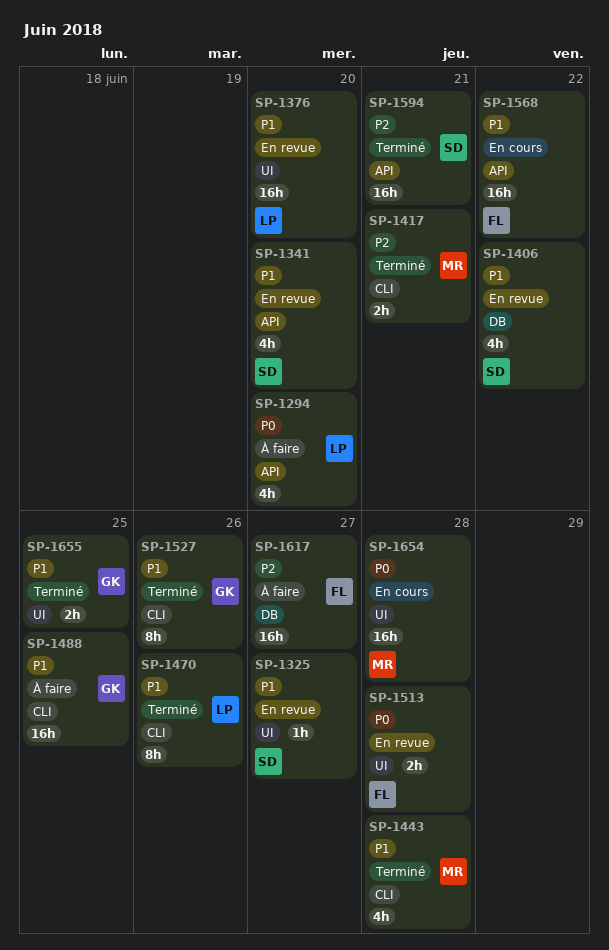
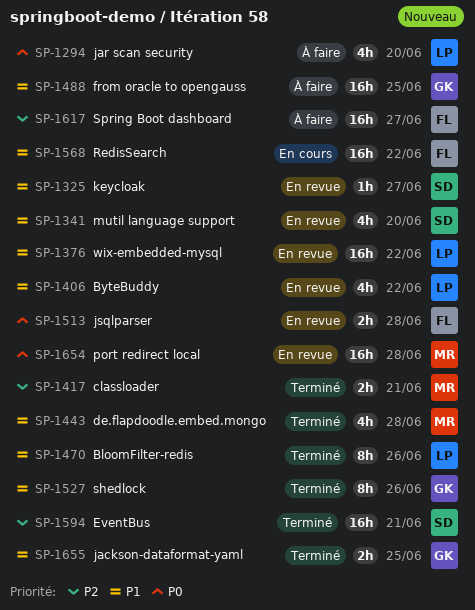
SP-1376, due: Jun 20 -> Jun 22
SP-1406, owner: SD -> LP
SP-1654, status: En cours -> En revue

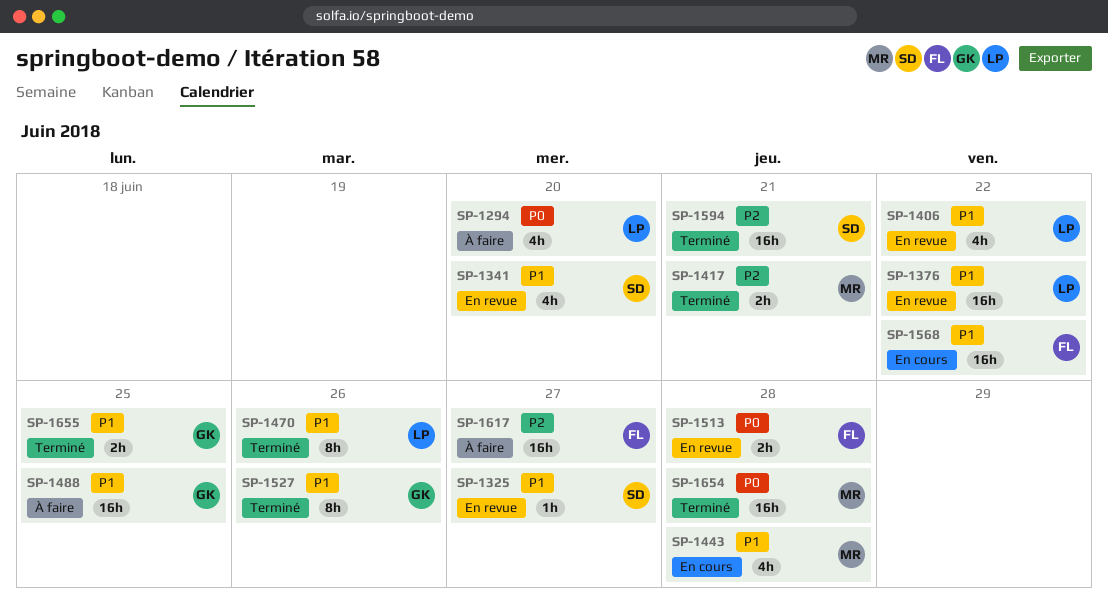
SP-1443, status: Terminé -> En cours
SP-1654, status: En revue -> Terminé

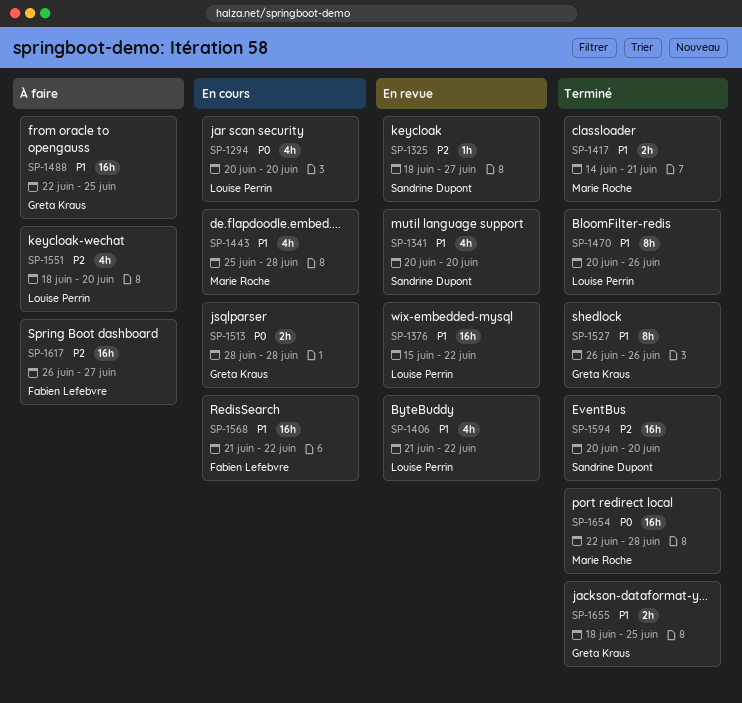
SP-1294, status: À faire -> En cours
SP-1325, priority: P1 -> P2
SP-1417, priority: P2 -> P1
SP-1513, status: En revue -> En cours
SP-1513, owner: Fabien Lefebvre -> Greta Kraus
SP-1551: none -> present
SP-1594, due: Jun 21 -> Jun 20

